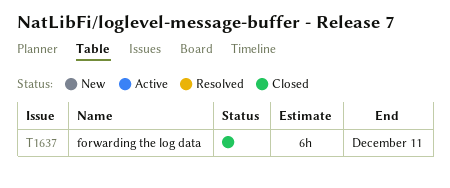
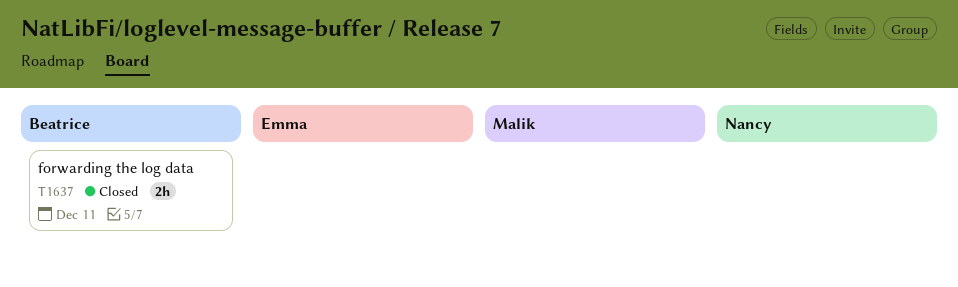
T1637, estimate: 6h -> 2h

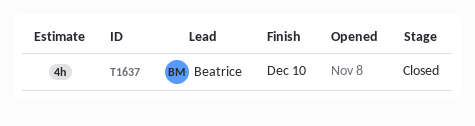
T1637, estimate: 2h -> 4h
T1637, due: Dec 11 -> Dec 10

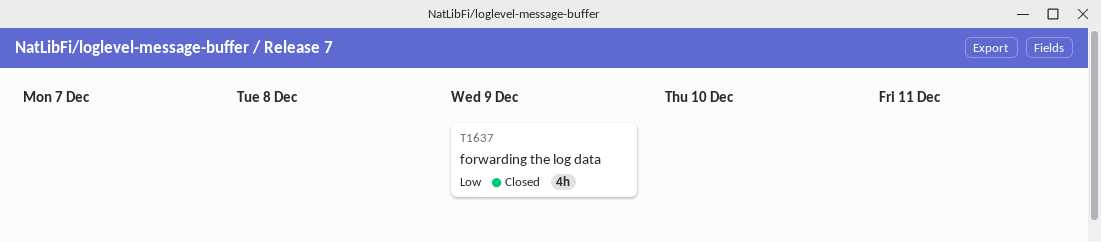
T1637, due: Dec 10 -> Dec 9

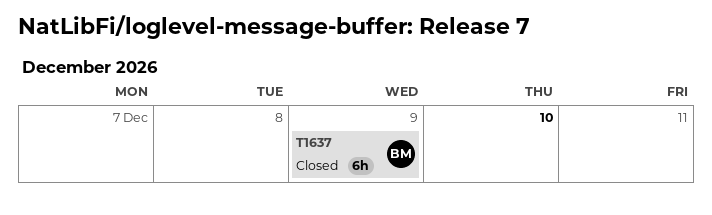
T1637, estimate: 4h -> 6h

